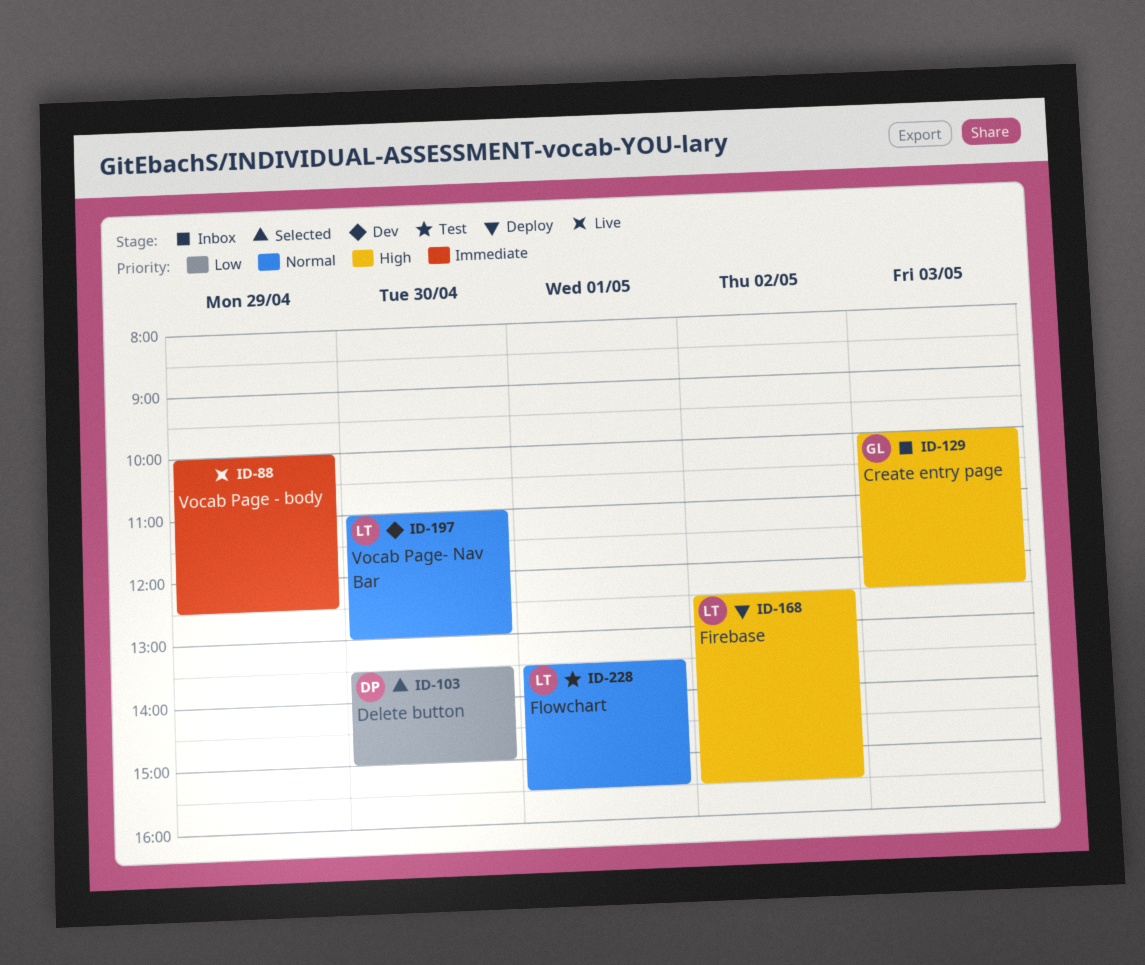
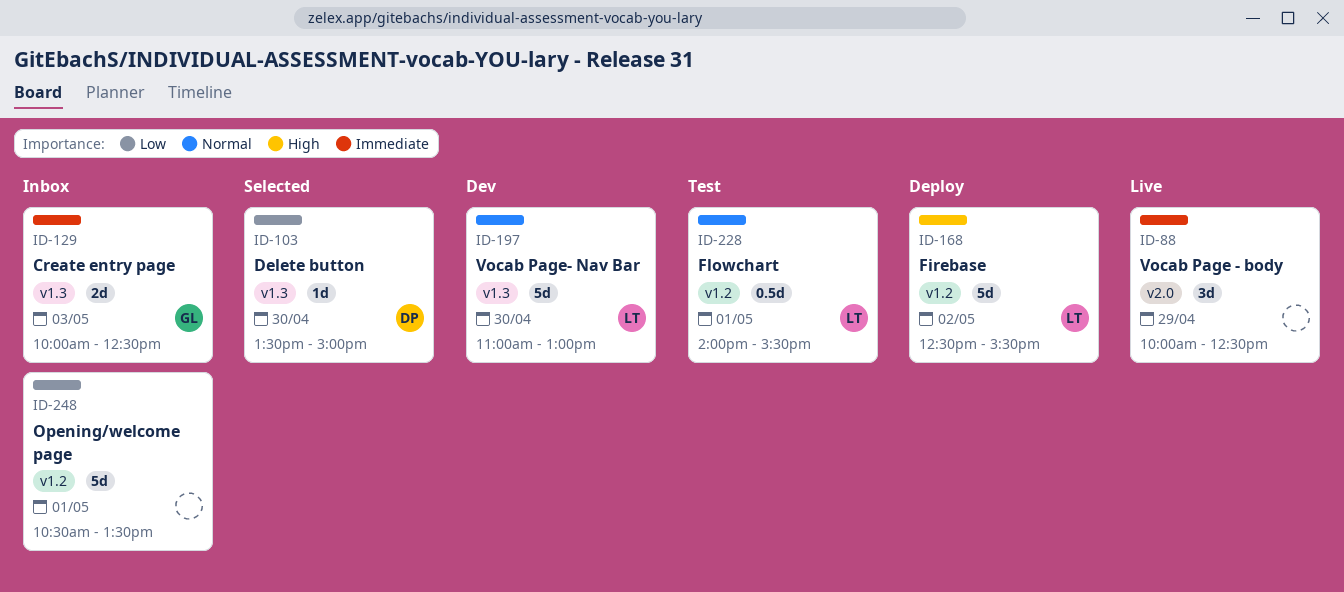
ID-129, priority: High -> Immediate
ID-228, begins: 13:30 -> 14:00
ID-248: none -> present

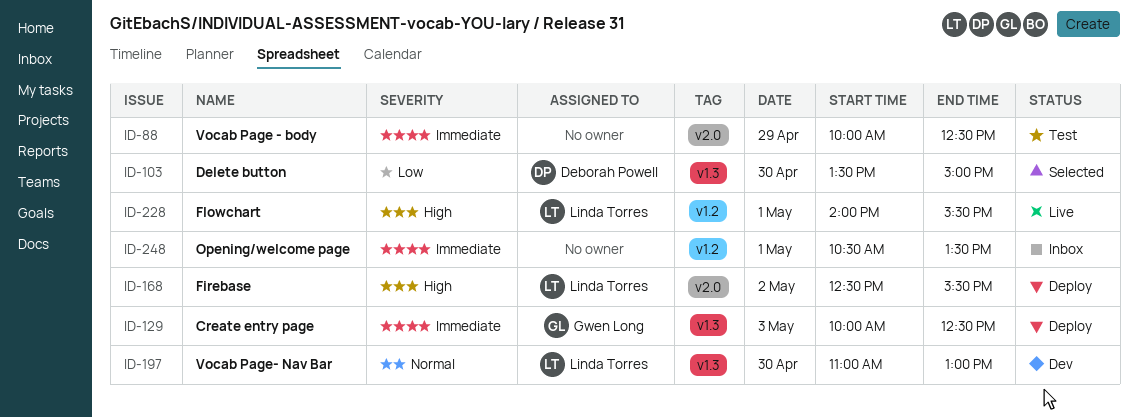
ID-88, status: Live -> Test
ID-129, status: Inbox -> Deploy
ID-168, label: v1.2 -> v2.0
ID-228, status: Test -> Live
ID-228, priority: Normal -> High
ID-248, priority: Low -> Immediate

